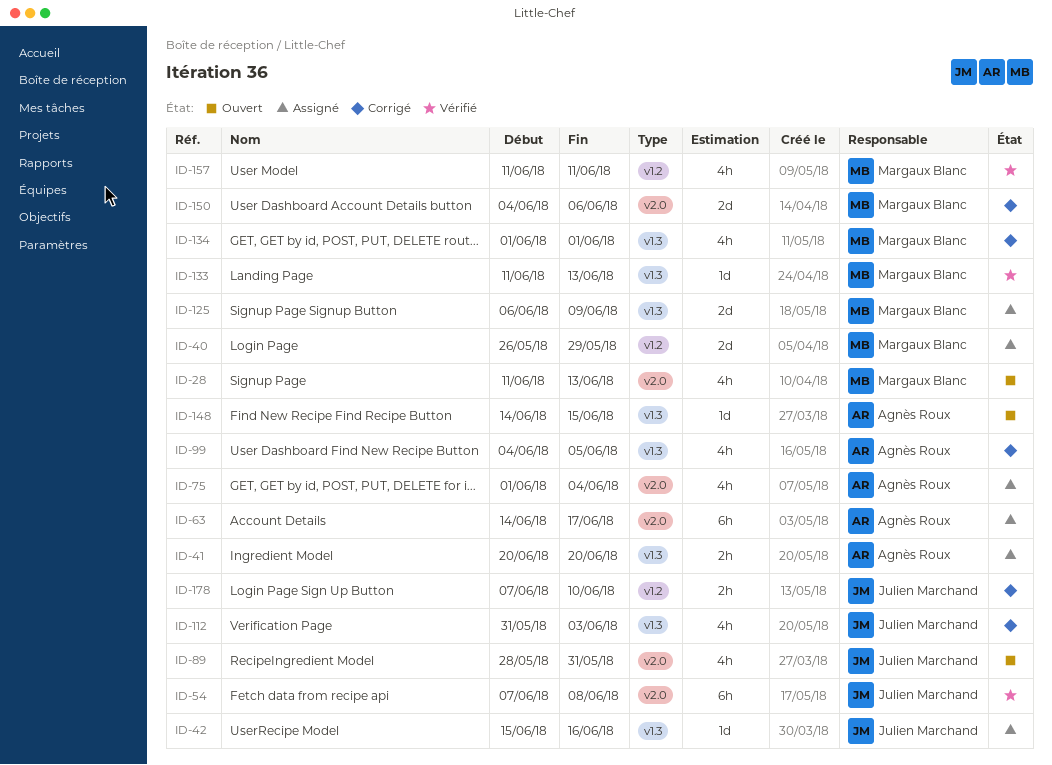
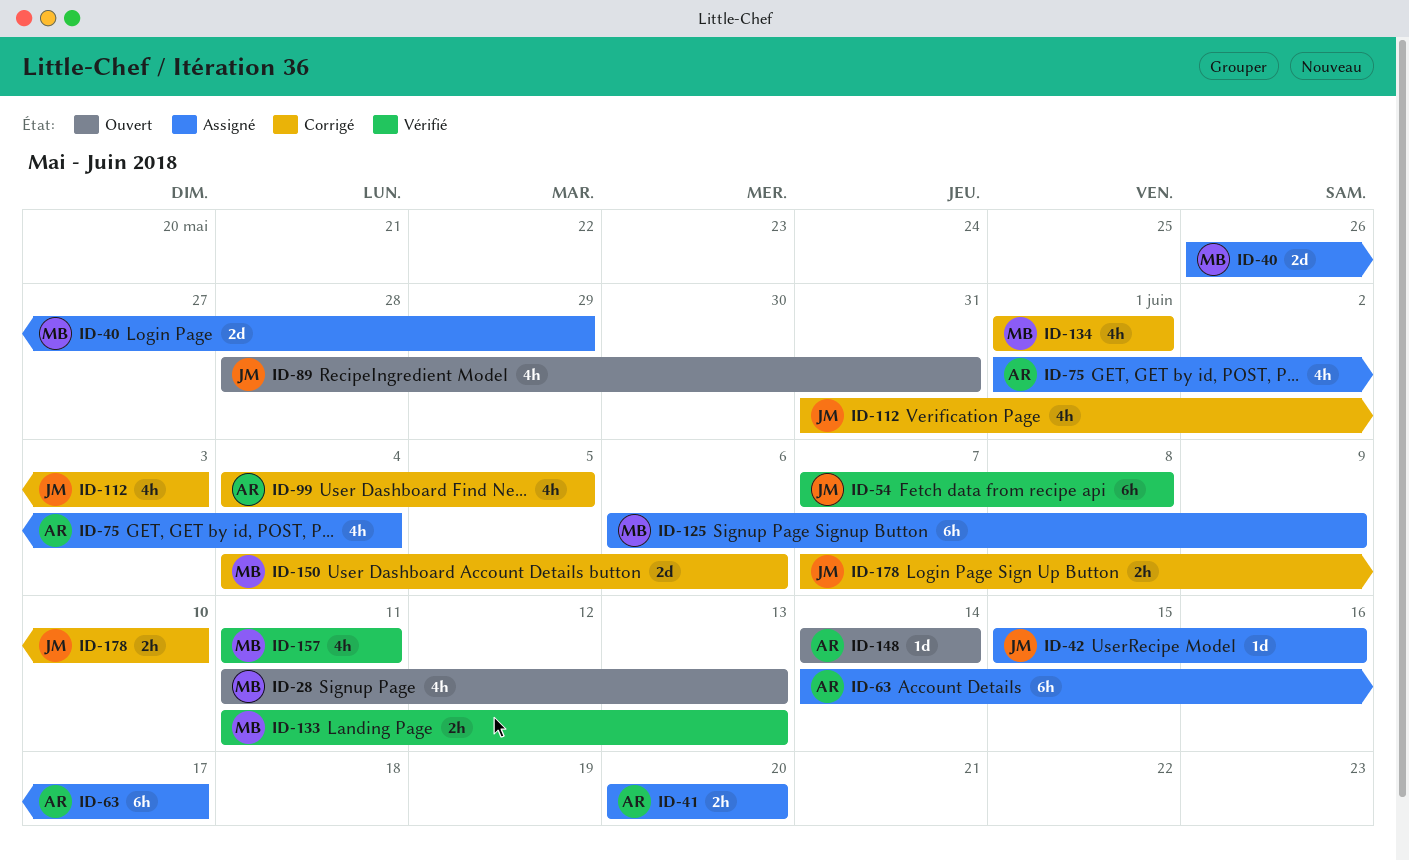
ID-125, estimate: 2d -> 6h
ID-133, estimate: 1d -> 2h
ID-148, due: Jun 15 -> Jun 14

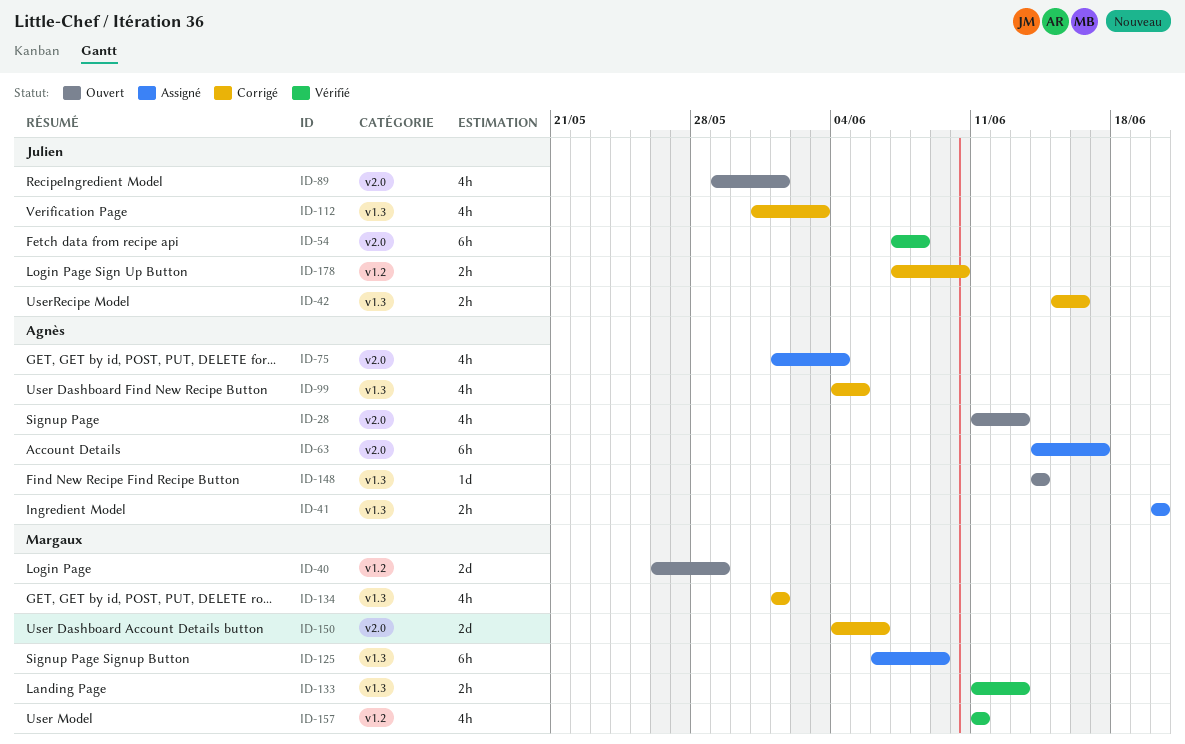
ID-28, owner: Margaux -> Agnès
ID-40, status: Assigné -> Ouvert
ID-42, status: Assigné -> Corrigé
ID-42, estimate: 1d -> 2h
ID-89, start: May 28 -> May 29
ID-89, due: May 31 -> Jun 1

